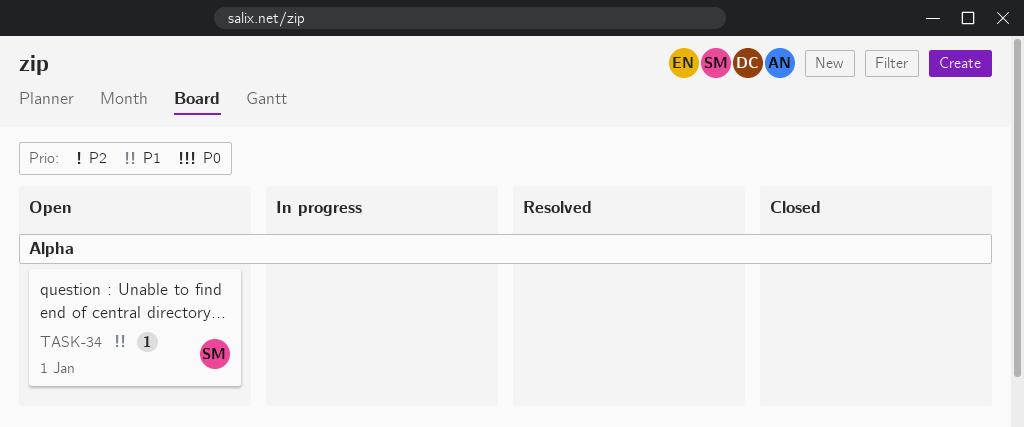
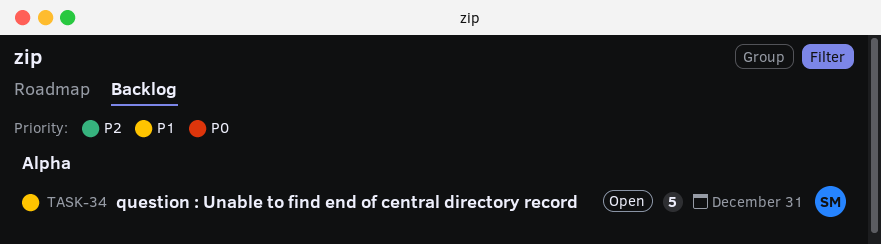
TASK-34, estimate: 1 -> 5
TASK-34, due: Jan 1 -> Dec 31

